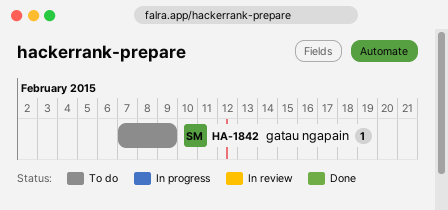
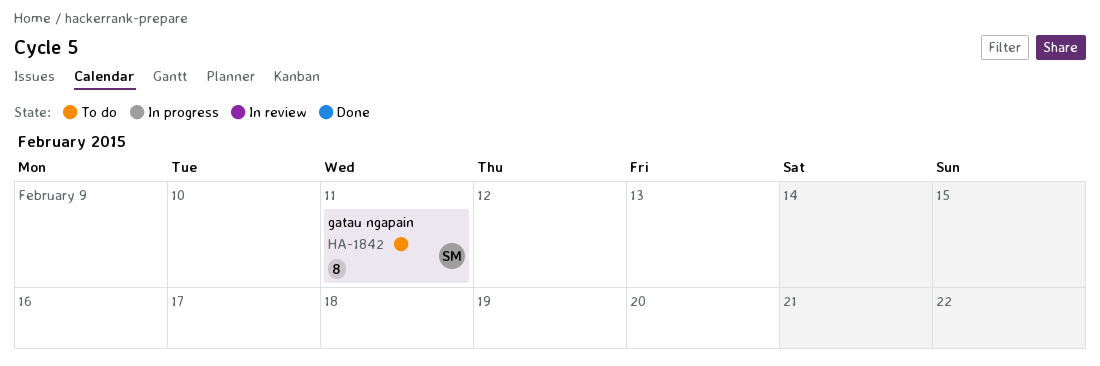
HA-1842, estimate: 1 -> 8
HA-1842, due: Feb 9 -> Feb 11

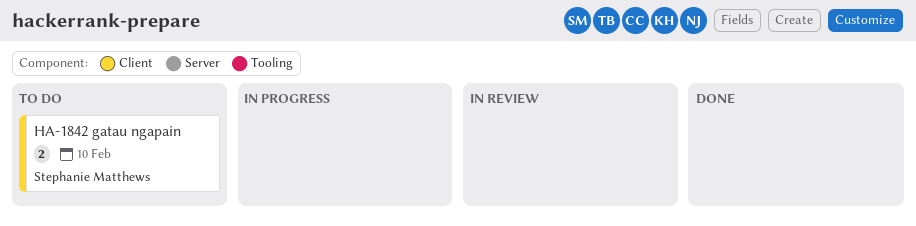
HA-1842, estimate: 8 -> 2
HA-1842, due: Feb 11 -> Feb 10

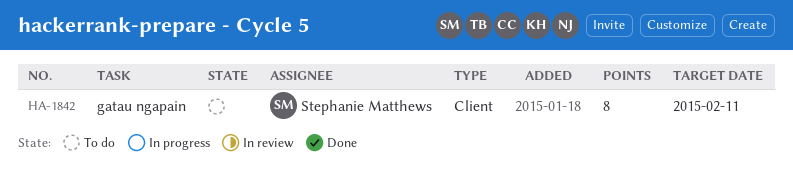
HA-1842, estimate: 2 -> 8
HA-1842, due: Feb 10 -> Feb 11

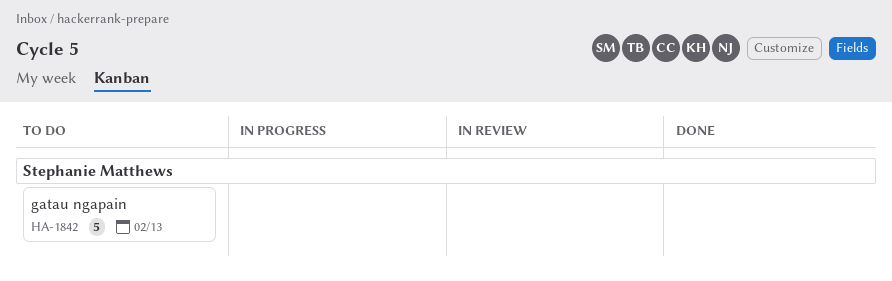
HA-1842, estimate: 8 -> 5
HA-1842, due: Feb 11 -> Feb 13

